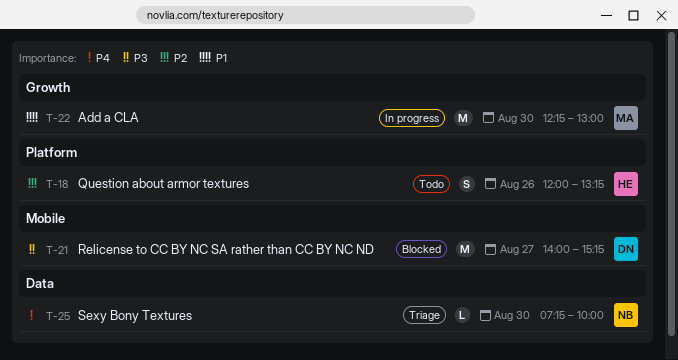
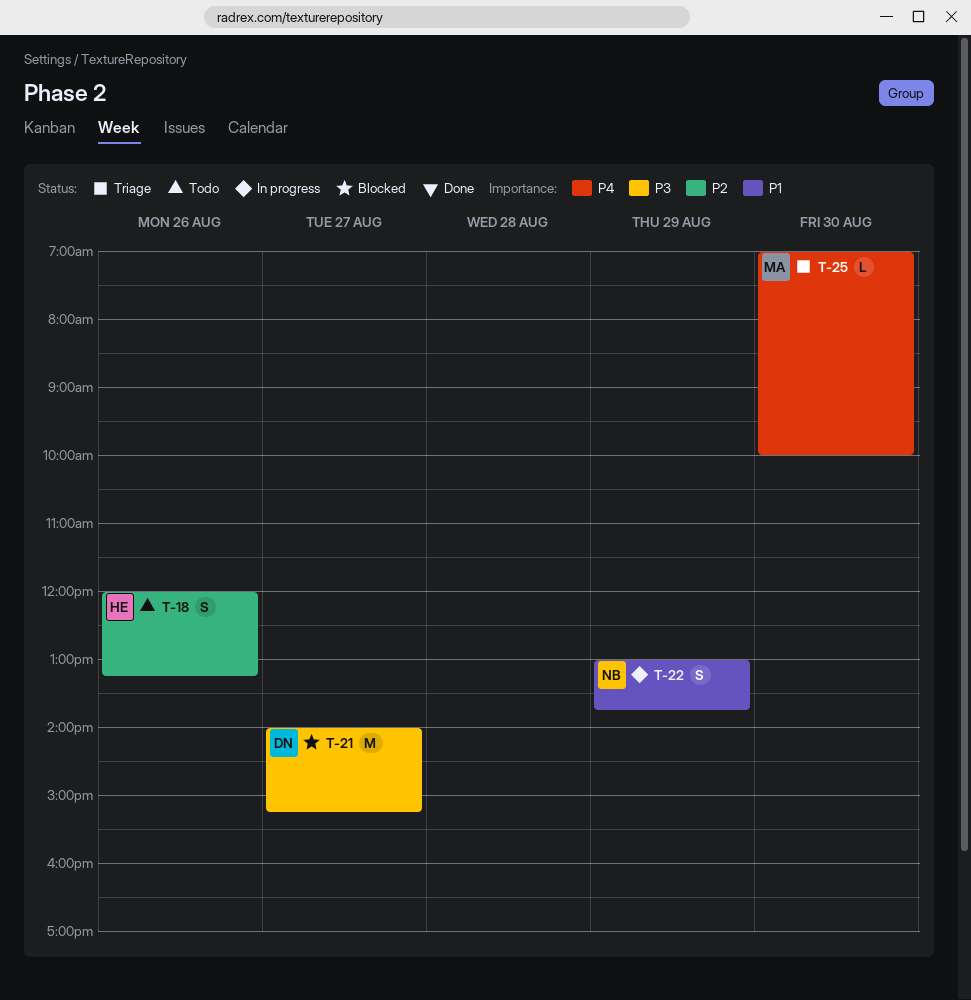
T-22, owner: MA -> NB
T-22, estimate: M -> S
T-22, day: Aug 30 -> Aug 29
T-22, begins: 12:15 -> 13:00
T-22, ends: 13:00 -> 13:45
T-25, owner: NB -> MA
T-25, begins: 07:15 -> 07:00

